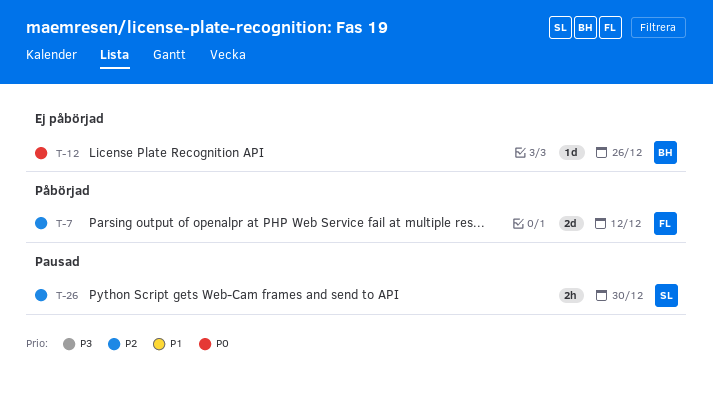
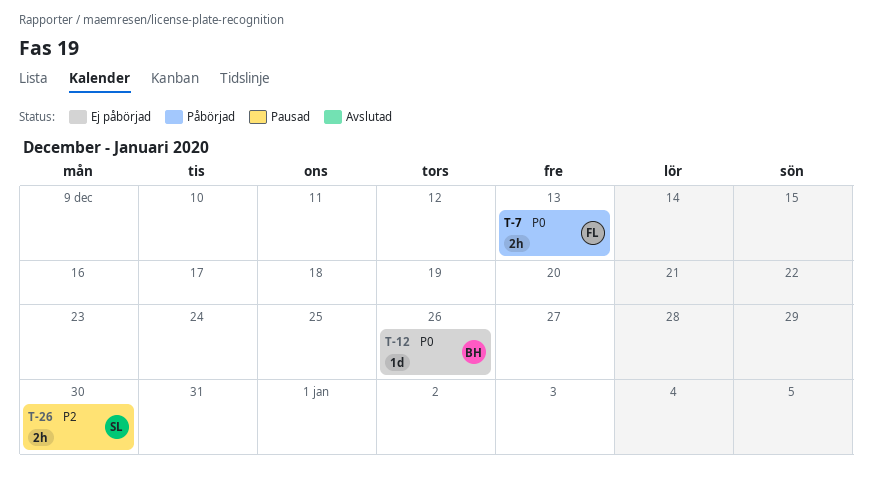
T-7, priority: P2 -> P0
T-7, estimate: 2d -> 2h
T-7, due: Dec 12 -> Dec 13

